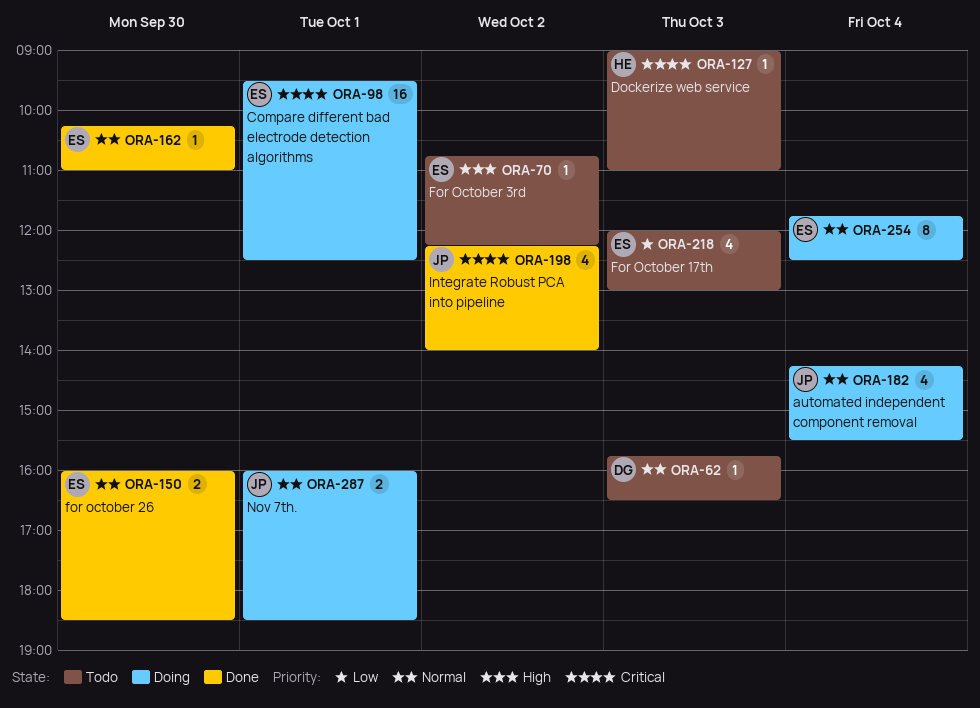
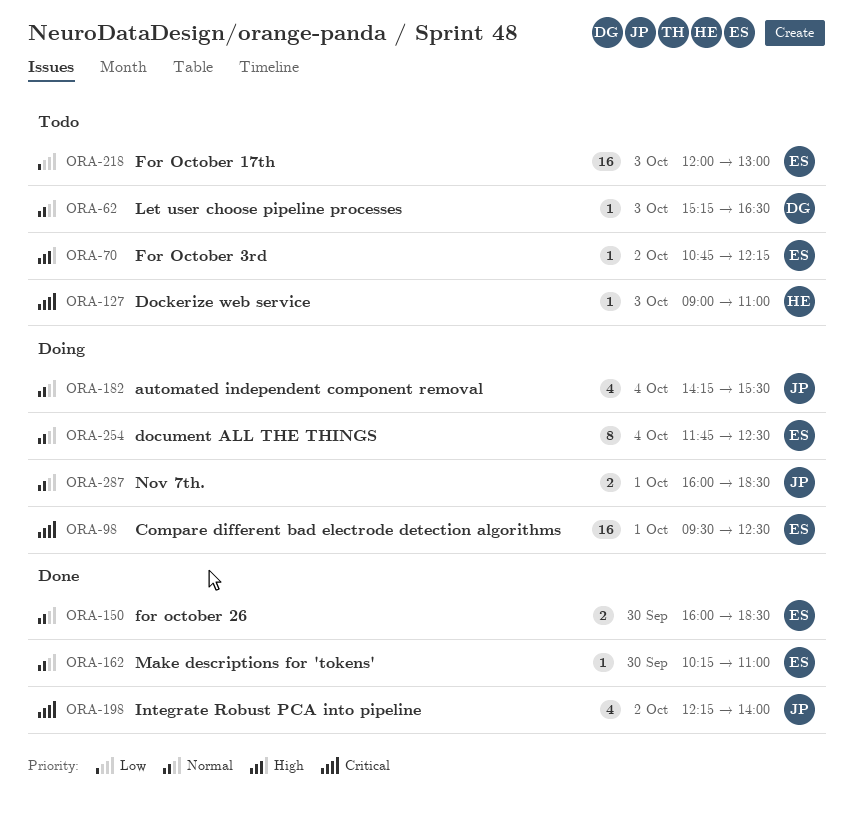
ORA-62, begins: 15:45 -> 15:15
ORA-218, estimate: 4 -> 16

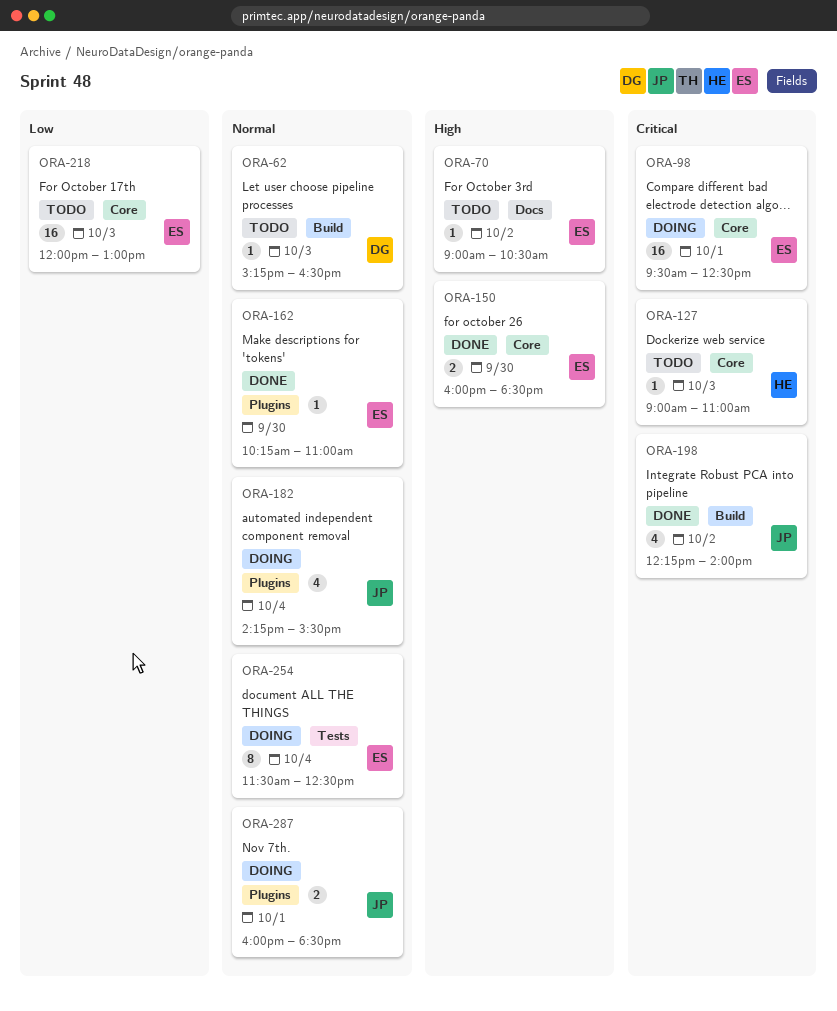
ORA-70, begins: 10:45 -> 09:00
ORA-70, ends: 12:15 -> 10:30
ORA-150, priority: Normal -> High
ORA-254, begins: 11:45 -> 11:30

